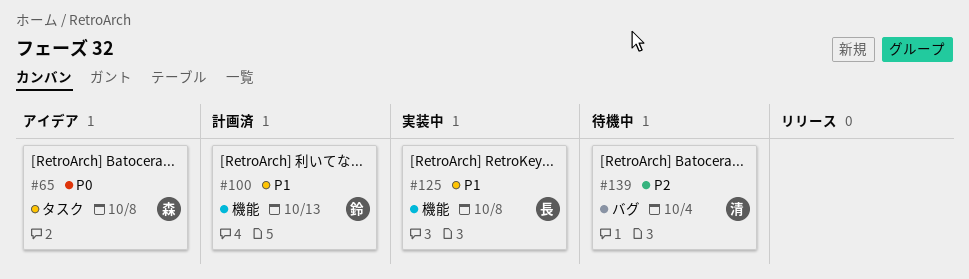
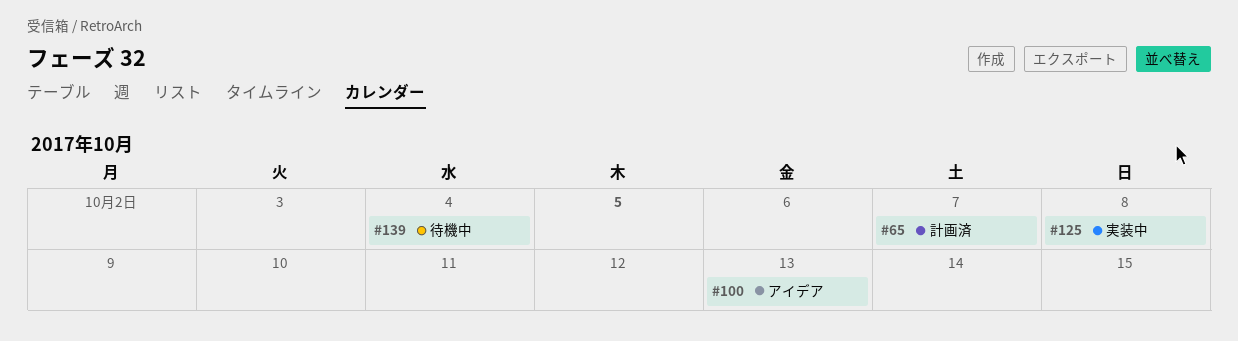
#65, status: アイデア -> 計画済
#65, due: Oct 8 -> Oct 7
#100, status: 計画済 -> アイデア

